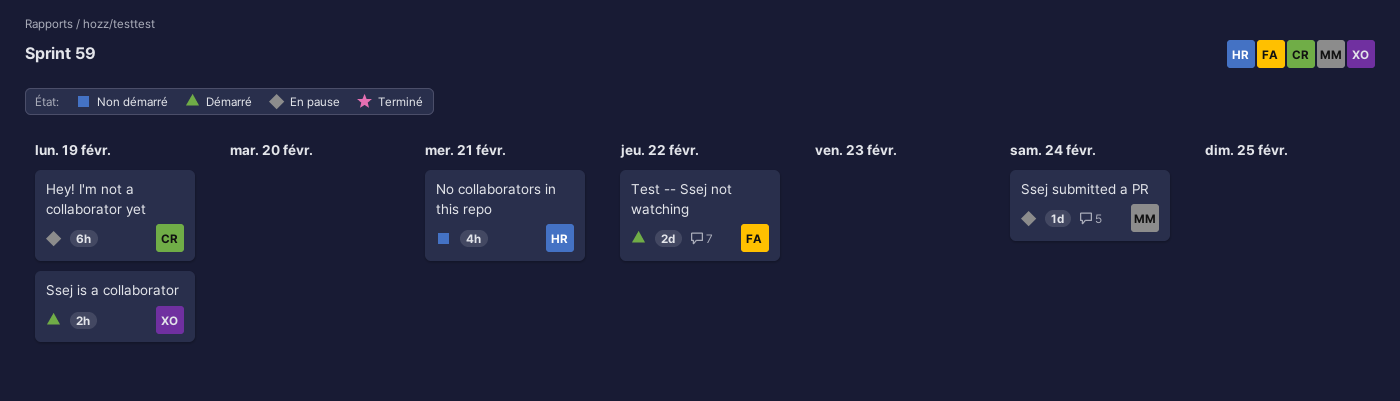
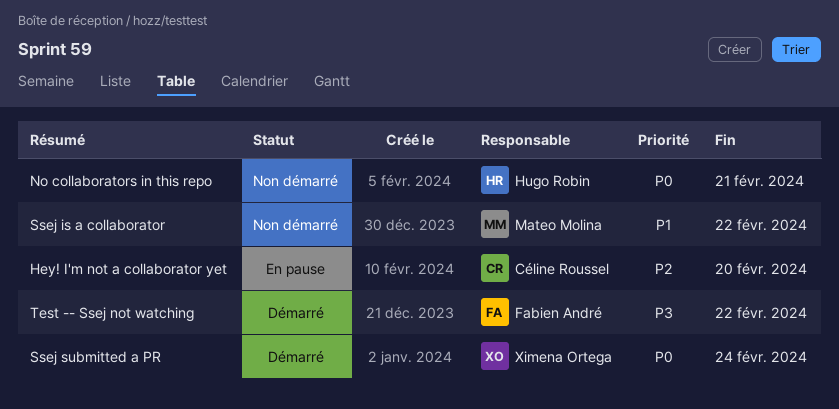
Hey! I'm not a collaborator yet, due: Feb 19 -> Feb 20
Ssej is a collaborator, status: Démarré -> Non démarré
Ssej is a collaborator, owner: Ximena Ortega -> Mateo Molina
Ssej is a collaborator, due: Feb 19 -> Feb 22
Ssej submitted a PR, status: En pause -> Démarré
Ssej submitted a PR, owner: Mateo Molina -> Ximena Ortega

